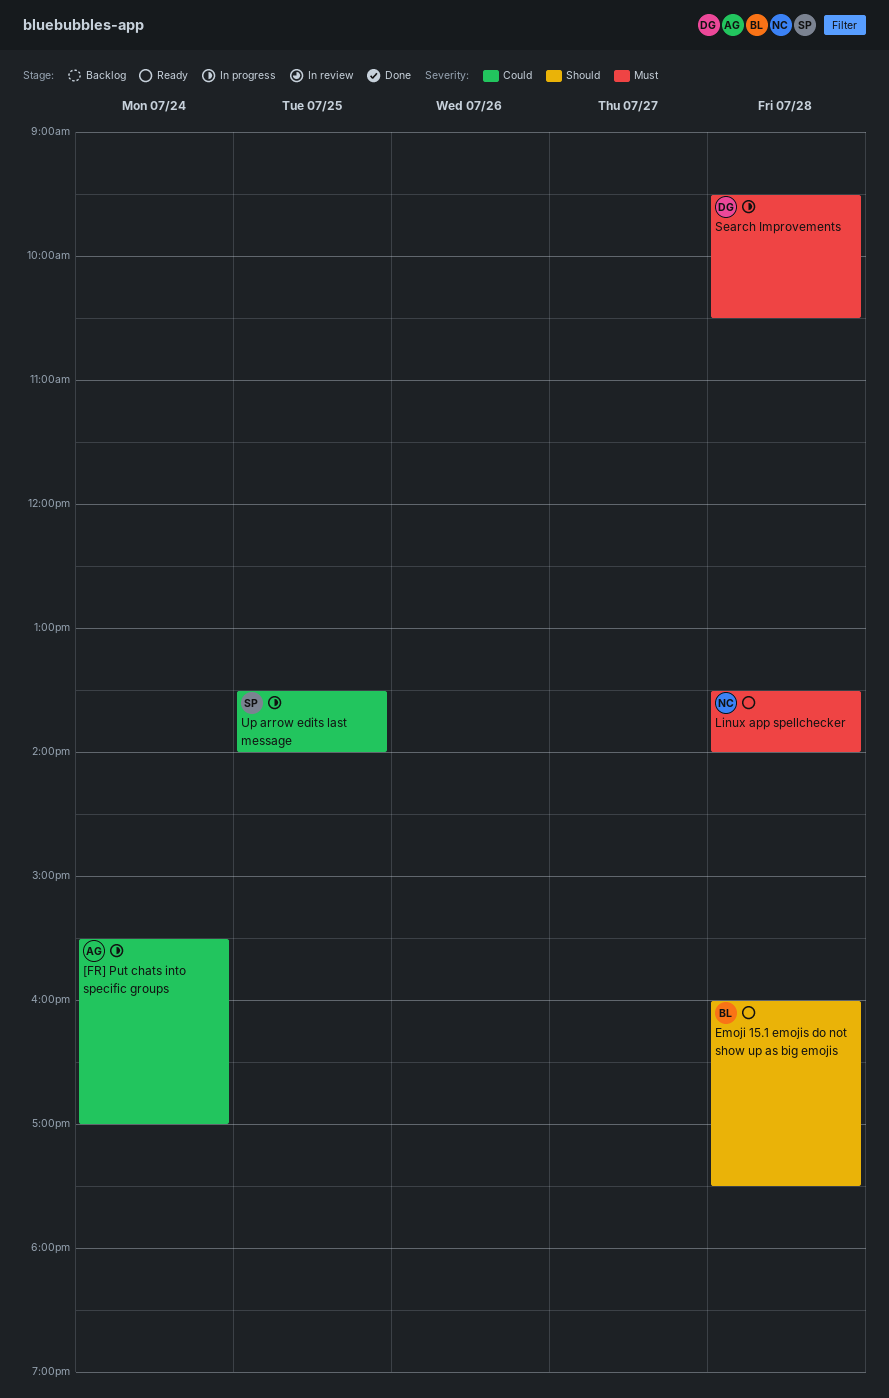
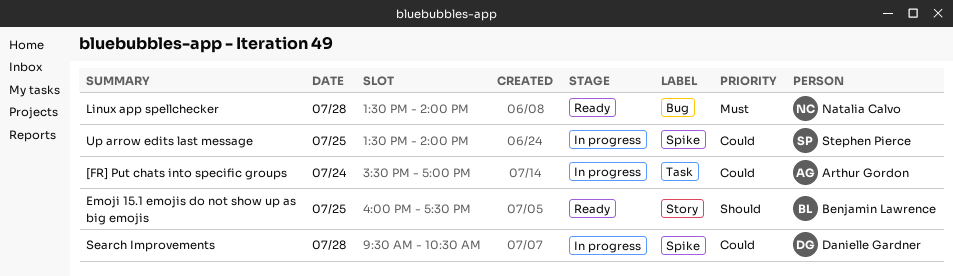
Emoji 15.1 emojis do not show up as big emojis, day: Jul 28 -> Jul 25
Search Improvements, priority: Must -> Could

